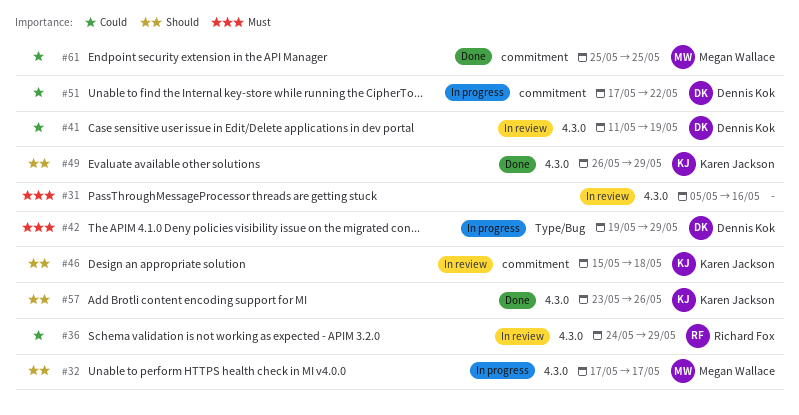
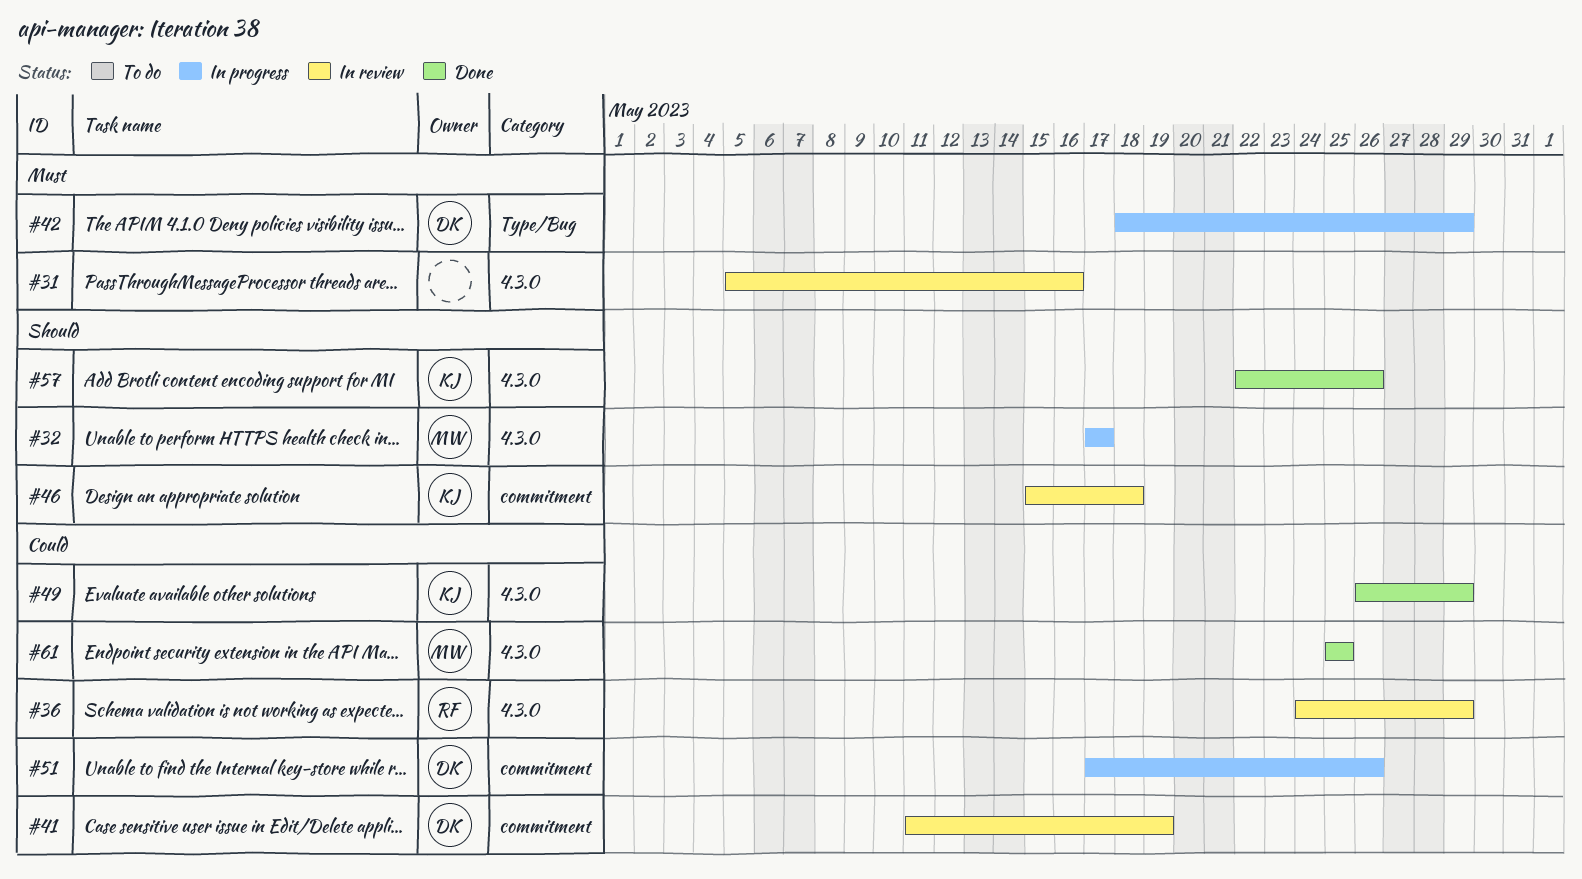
#41, label: 4.3.0 -> commitment
#42, start: May 19 -> May 18
#49, priority: Should -> Could
#51, due: May 22 -> May 26
#57, start: May 23 -> May 22
#61, label: commitment -> 4.3.0

